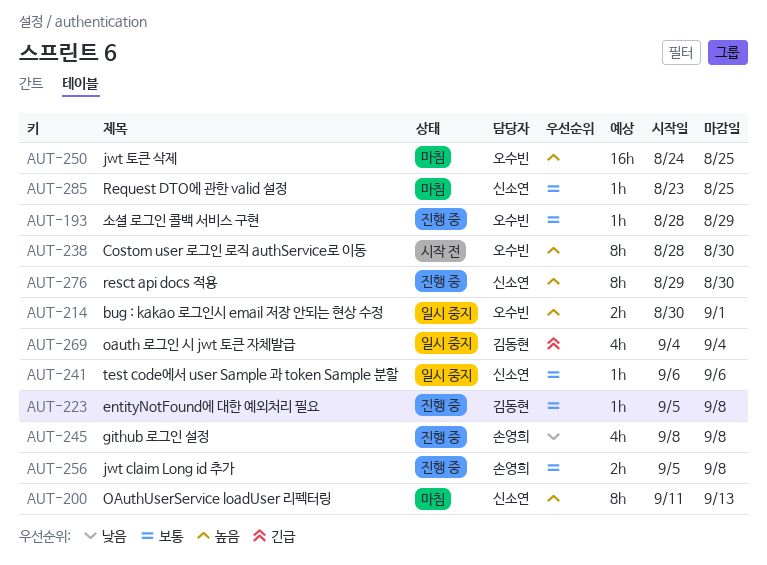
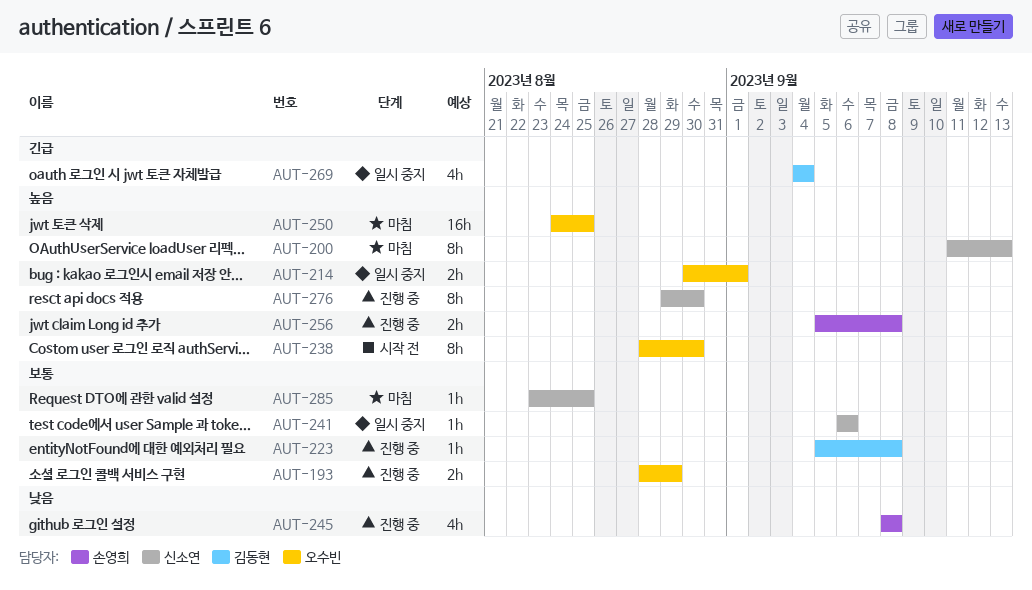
AUT-193, estimate: 1h -> 2h
AUT-256, priority: 보통 -> 높음

